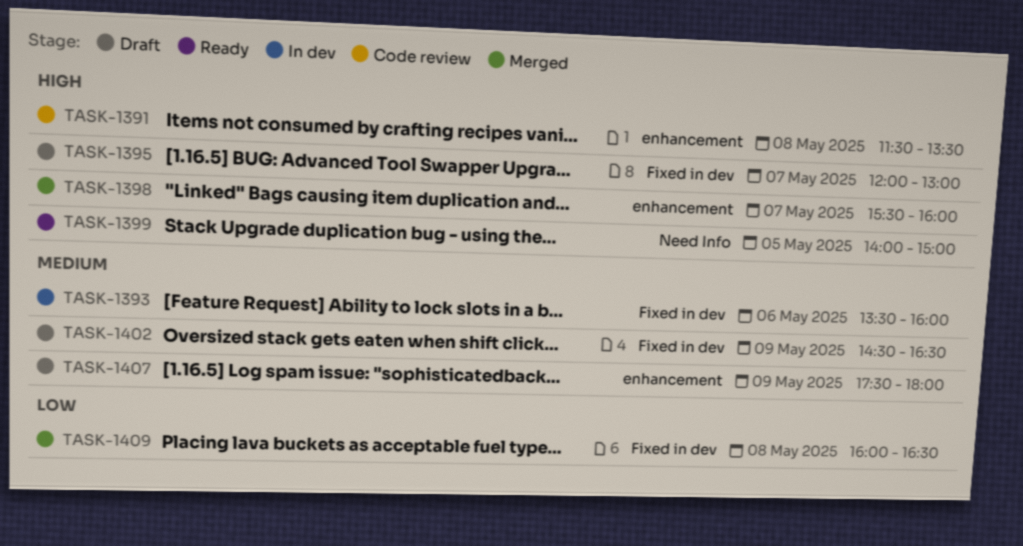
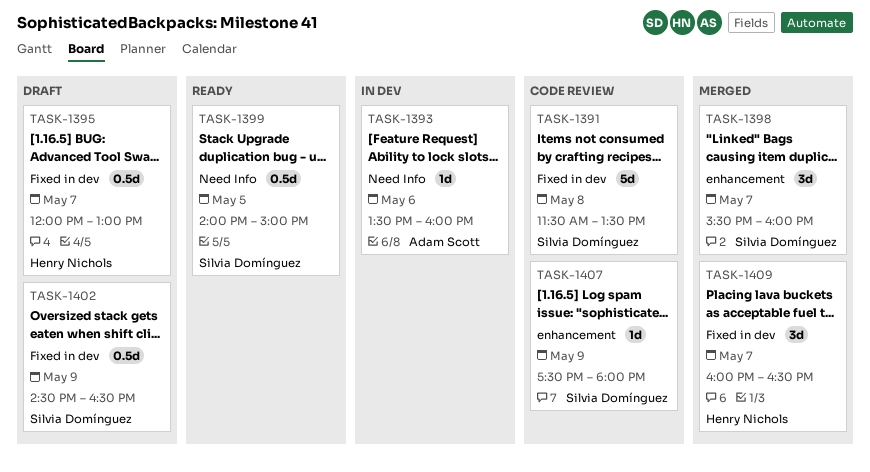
TASK-1391, label: enhancement -> Fixed in dev
TASK-1393, label: Fixed in dev -> Need Info
TASK-1407, status: Draft -> Code review
TASK-1409, day: May 8 -> May 7

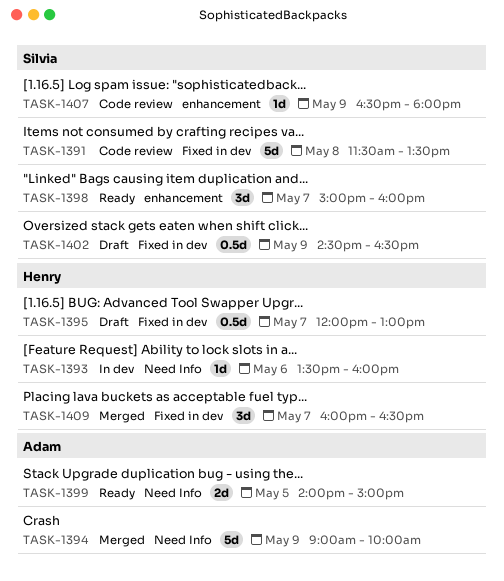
TASK-1393, owner: Adam Scott -> Henry Nichols
TASK-1394: none -> present
TASK-1398, status: Merged -> Ready
TASK-1398, begins: 15:30 -> 15:00
TASK-1399, owner: Silvia Domínguez -> Adam Scott
TASK-1399, estimate: 0.5d -> 2d
TASK-1407, begins: 17:30 -> 16:30

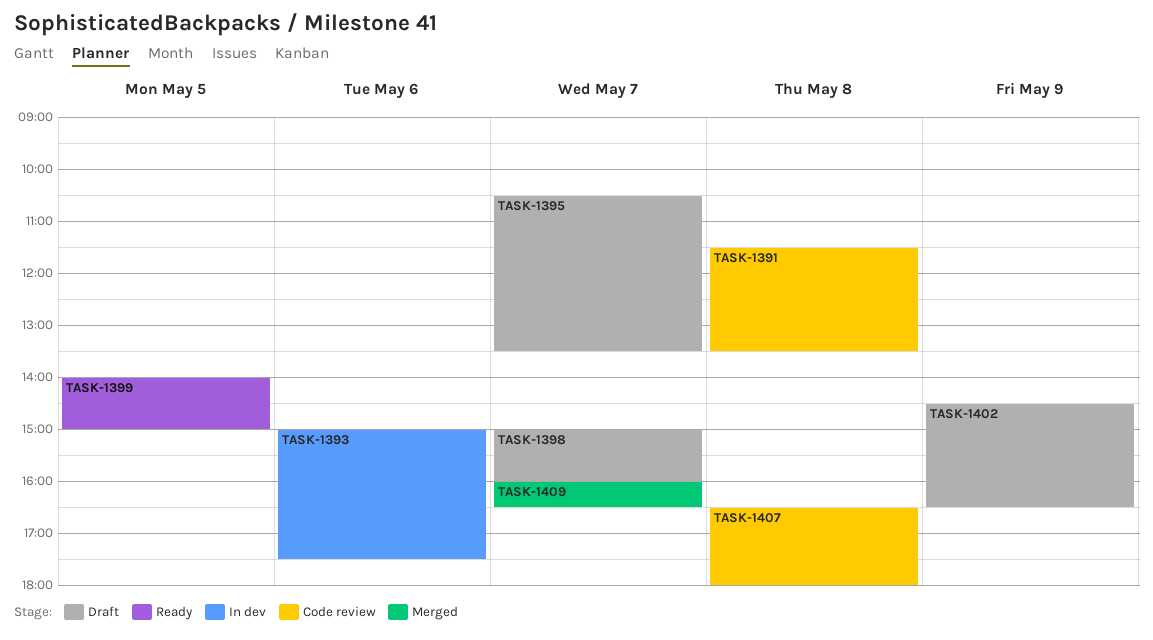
TASK-1393, begins: 13:30 -> 15:00
TASK-1393, ends: 16:00 -> 17:30
TASK-1394: present -> none
TASK-1395, begins: 12:00 -> 10:30
TASK-1395, ends: 13:00 -> 13:30
TASK-1398, status: Ready -> Draft
TASK-1407, day: May 9 -> May 8

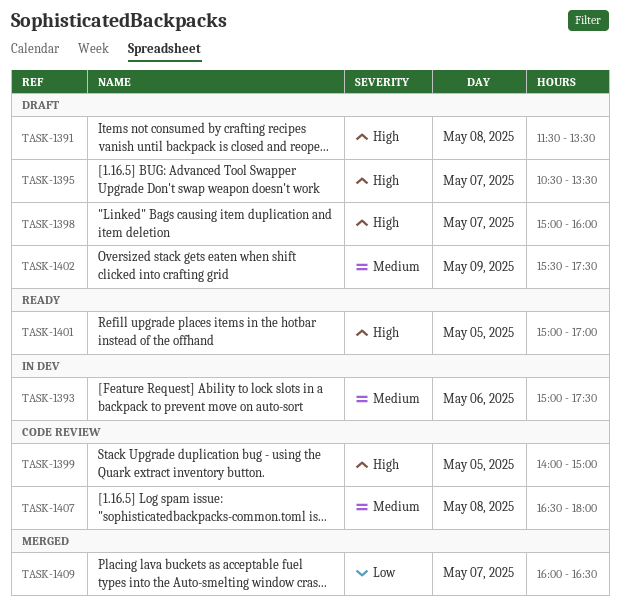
TASK-1391, status: Code review -> Draft
TASK-1399, status: Ready -> Code review
TASK-1401: none -> present
TASK-1402, begins: 14:30 -> 15:30
TASK-1402, ends: 16:30 -> 17:30

